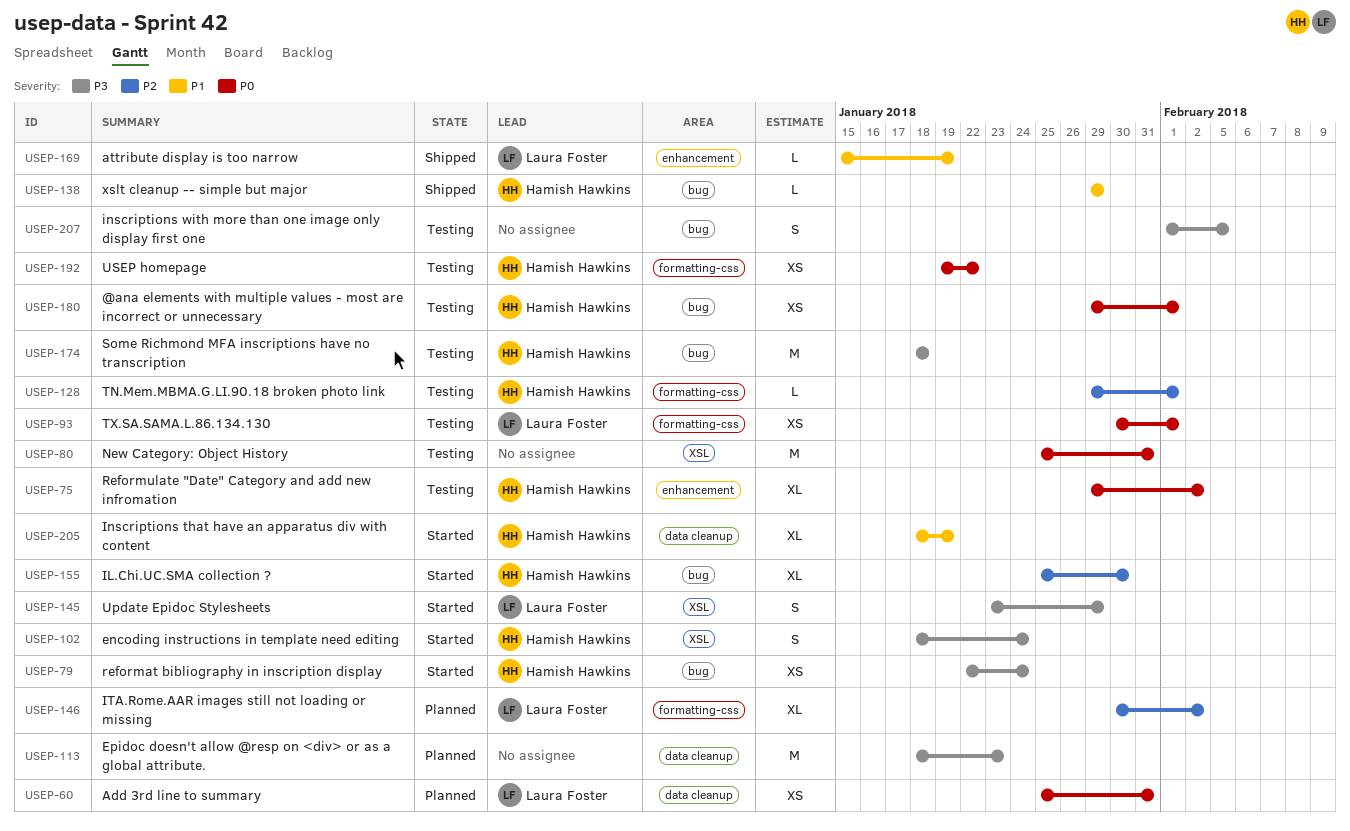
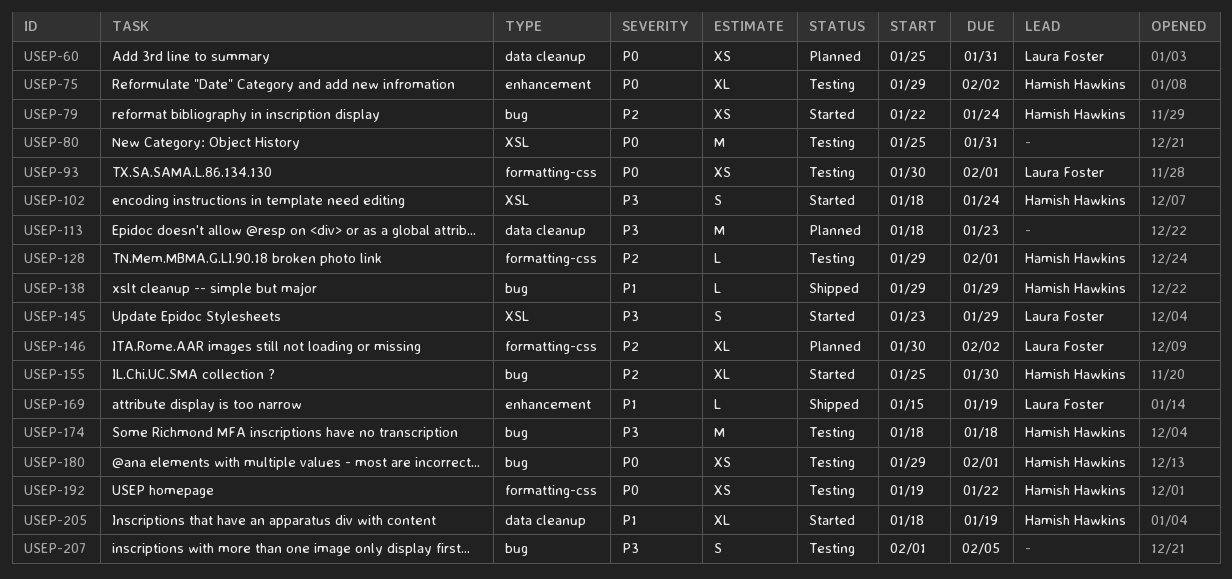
USEP-79, priority: P3 -> P2

